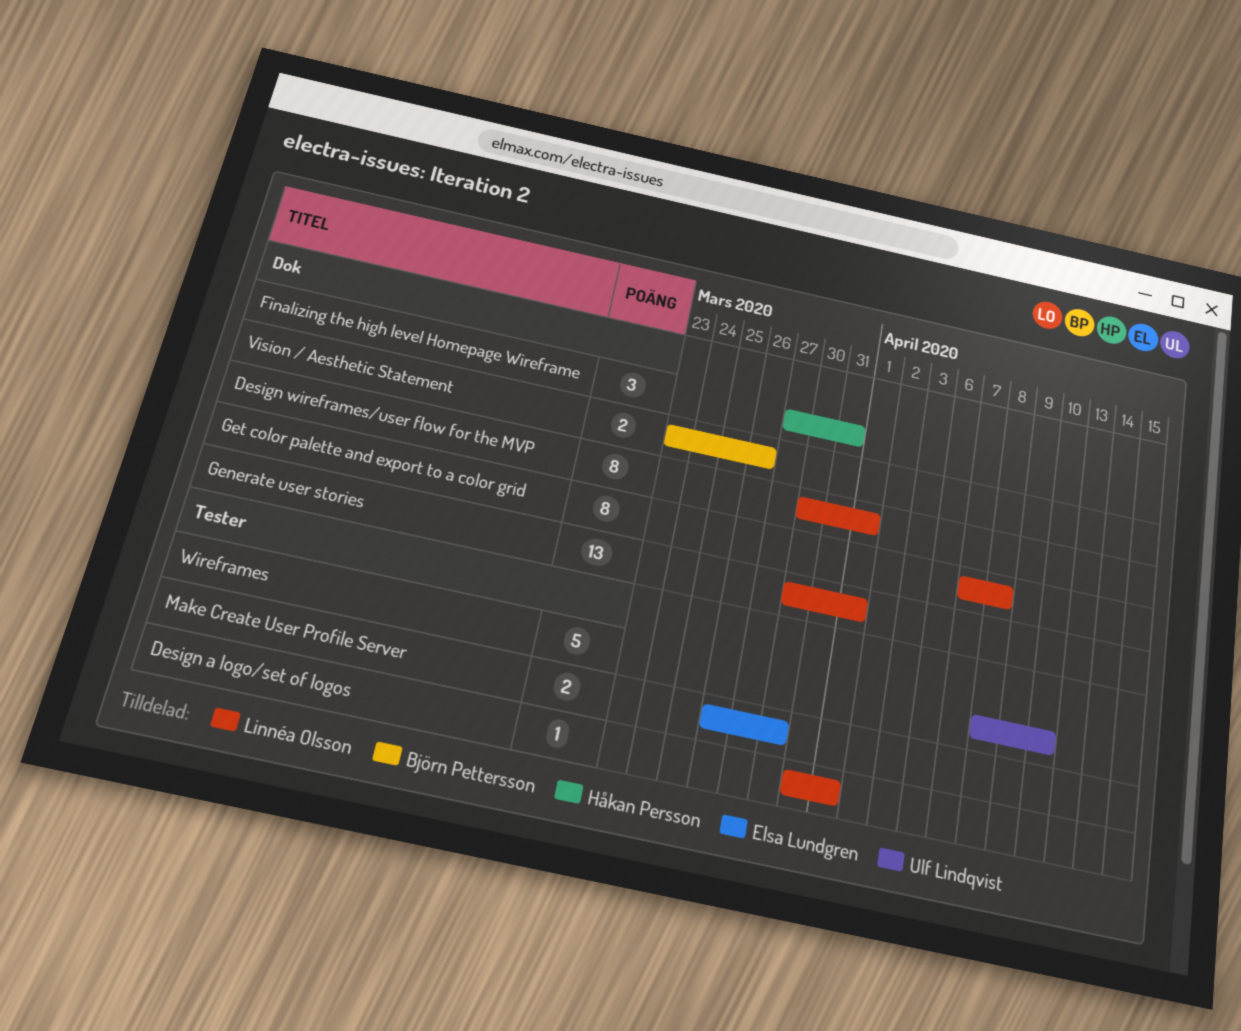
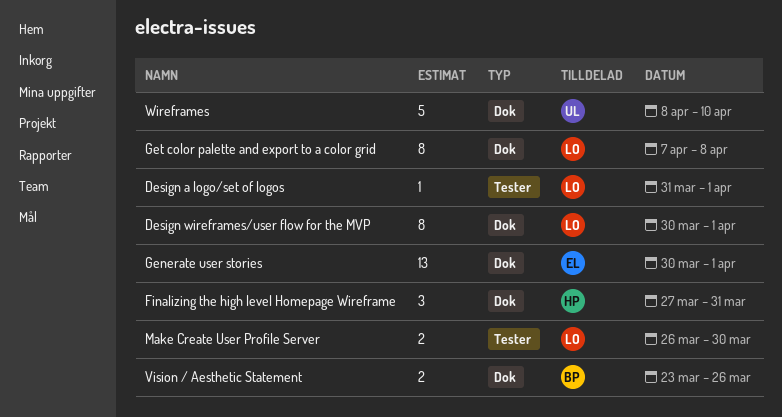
Generate user stories, owner: Linnéa Olsson -> Elsa Lundgren
Make Create User Profile Server, owner: Elsa Lundgren -> Linnéa Olsson
Wireframes, label: Tester -> Dok

